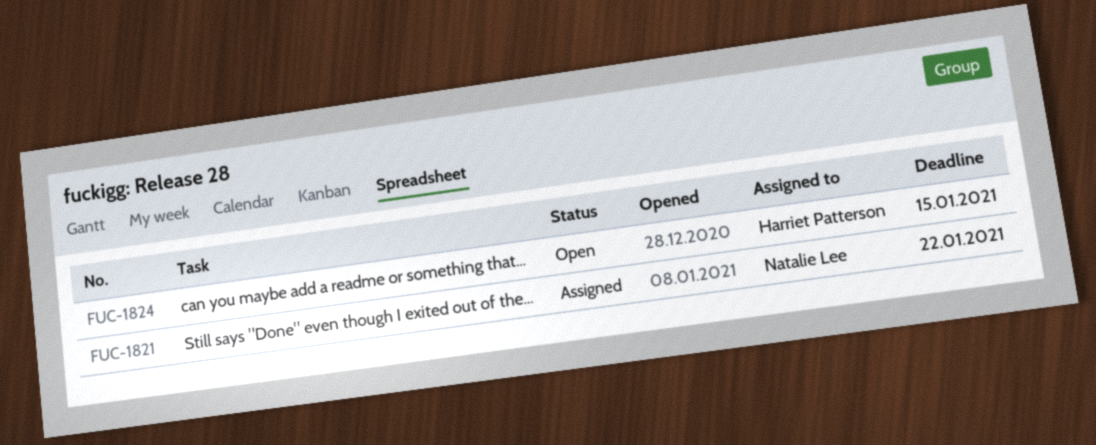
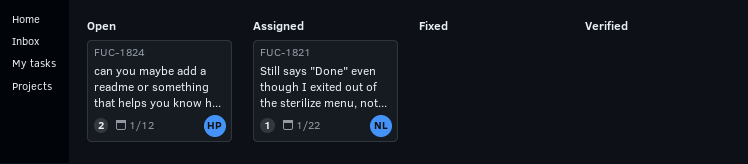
FUC-1824, due: Jan 15 -> Jan 12

